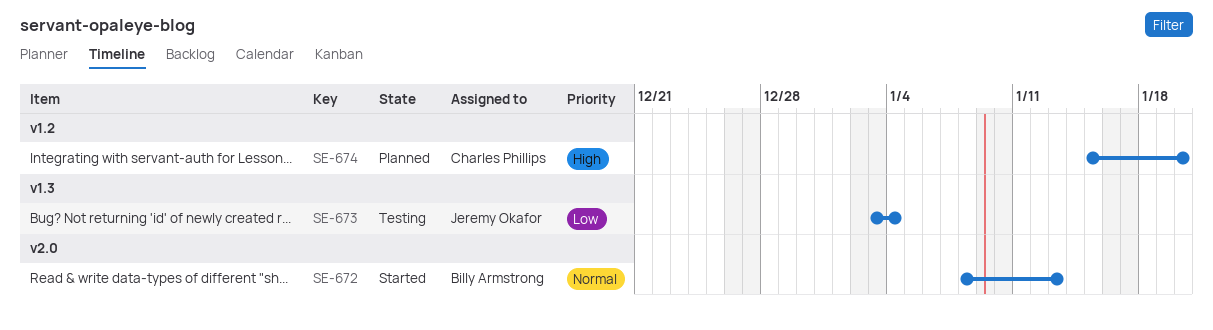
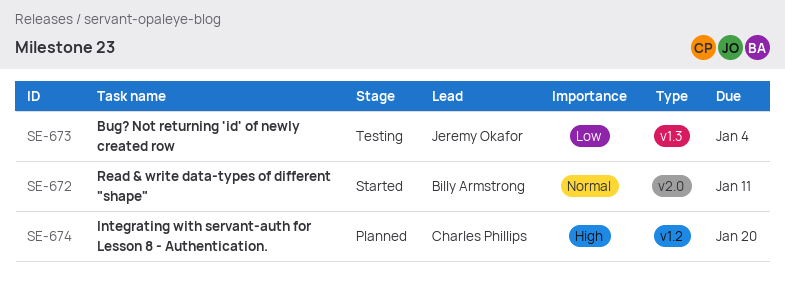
SE-672, due: Jan 13 -> Jan 11

